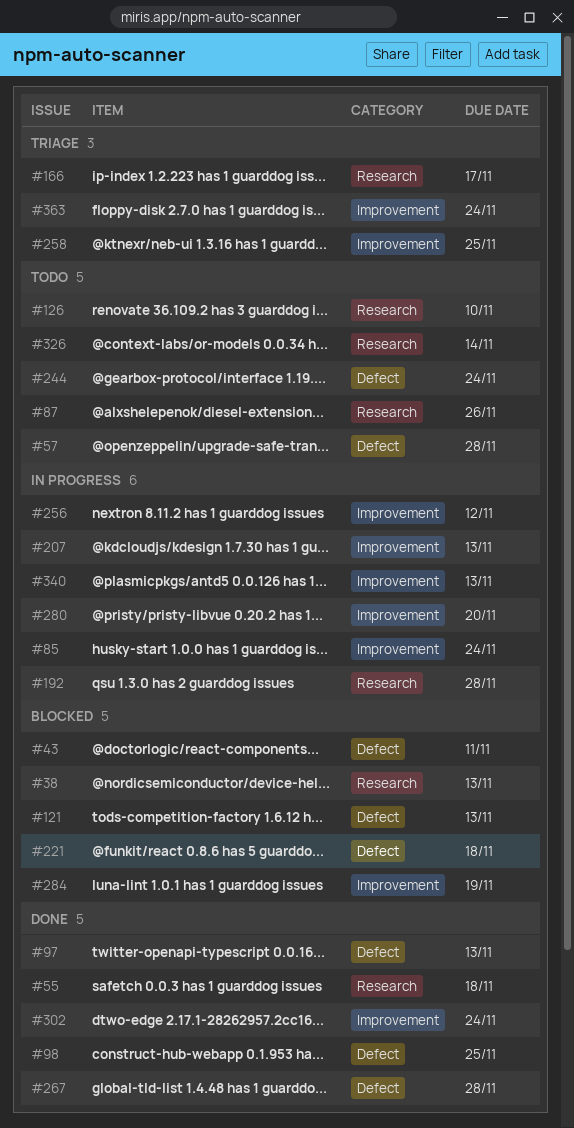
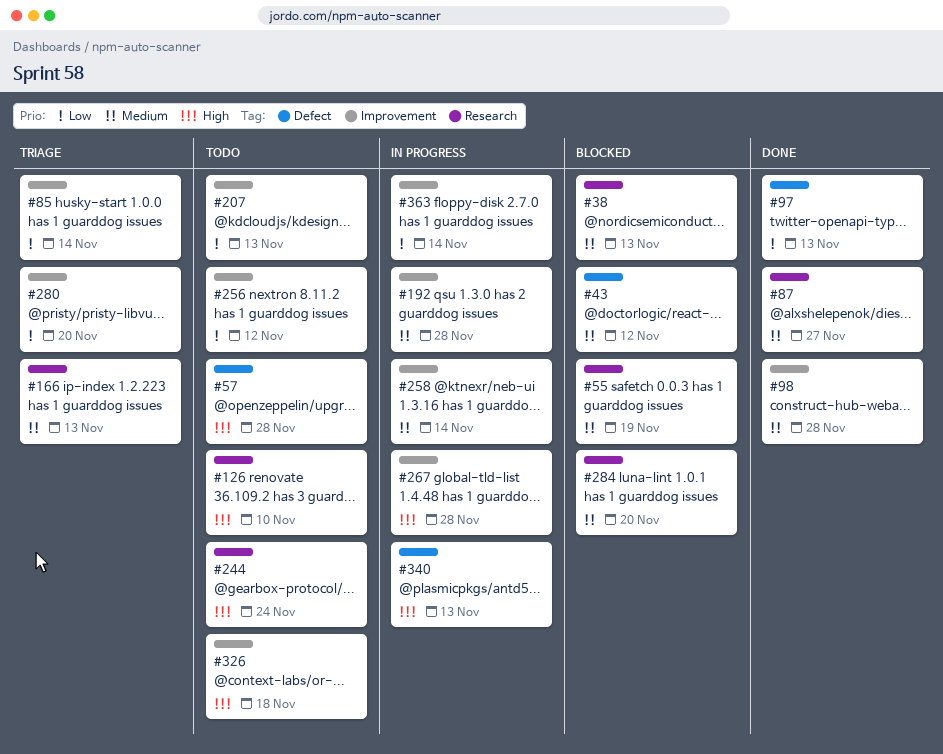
#43, due: Nov 11 -> Nov 12
#55, status: Done -> Blocked
#55, due: Nov 18 -> Nov 19
#85, status: In progress -> Triage
#85, due: Nov 24 -> Nov 14
#87, status: Todo -> Done
#87, due: Nov 26 -> Nov 27
#98, label: Defect -> Improvement
#98, due: Nov 25 -> Nov 28
#121: present -> none
#166, due: Nov 17 -> Nov 13
#192, label: Research -> Improvement
#207, status: In progress -> Todo
#221: present -> none
#244, label: Defect -> Research
#256, status: In progress -> Todo
#258, status: Triage -> In progress
#258, due: Nov 25 -> Nov 14
#267, status: Done -> In progress
#267, label: Defect -> Improvement
#280, status: In progress -> Triage
#284, label: Improvement -> Research
#284, due: Nov 19 -> Nov 20
#302: present -> none
#326, label: Research -> Improvement
#326, due: Nov 14 -> Nov 18
#340, label: Improvement -> Defect
#363, status: Triage -> In progress
#363, due: Nov 24 -> Nov 14

